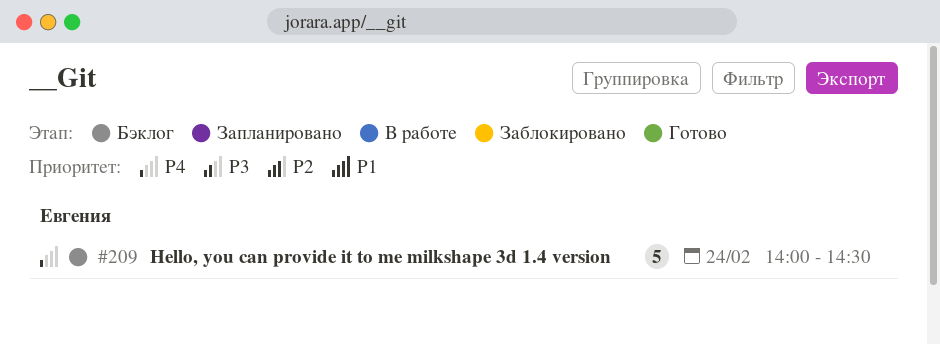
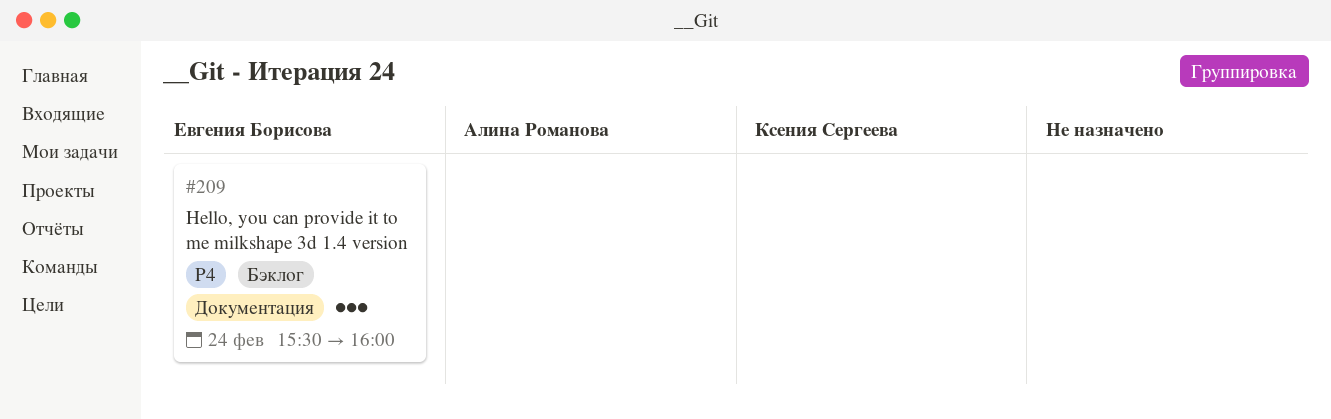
#209, estimate: 5 -> 3
#209, begins: 14:00 -> 15:30
#209, ends: 14:30 -> 16:00

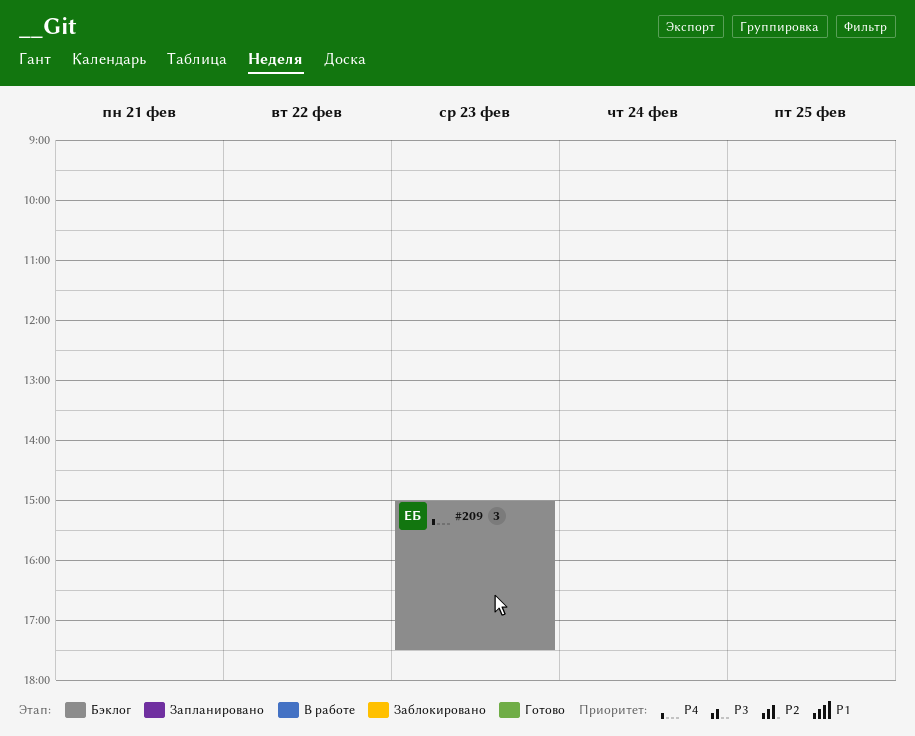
#209, day: Feb 24 -> Feb 23
#209, begins: 15:30 -> 15:00
#209, ends: 16:00 -> 17:30

